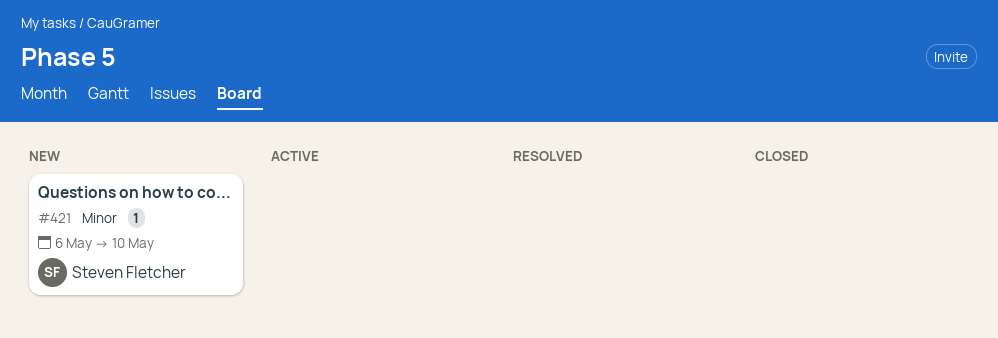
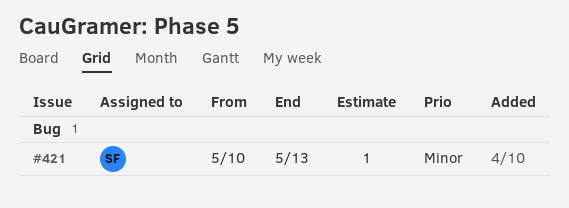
#421, start: May 6 -> May 10
#421, due: May 10 -> May 13

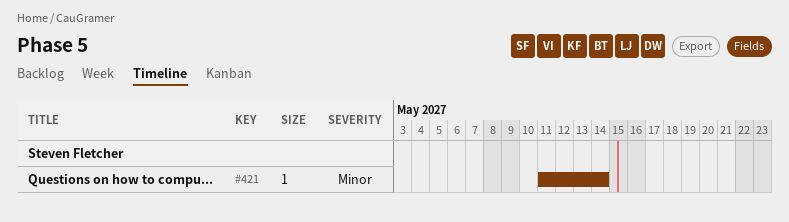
#421, start: May 10 -> May 11
#421, due: May 13 -> May 14

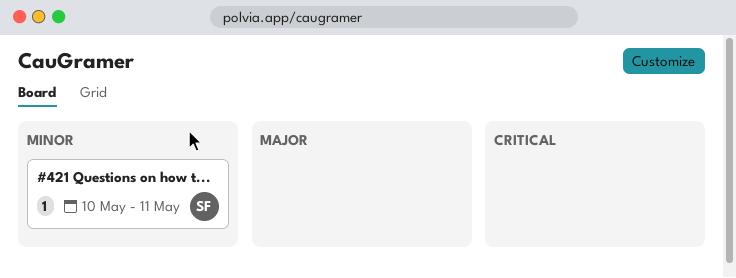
#421, start: May 11 -> May 10
#421, due: May 14 -> May 11

